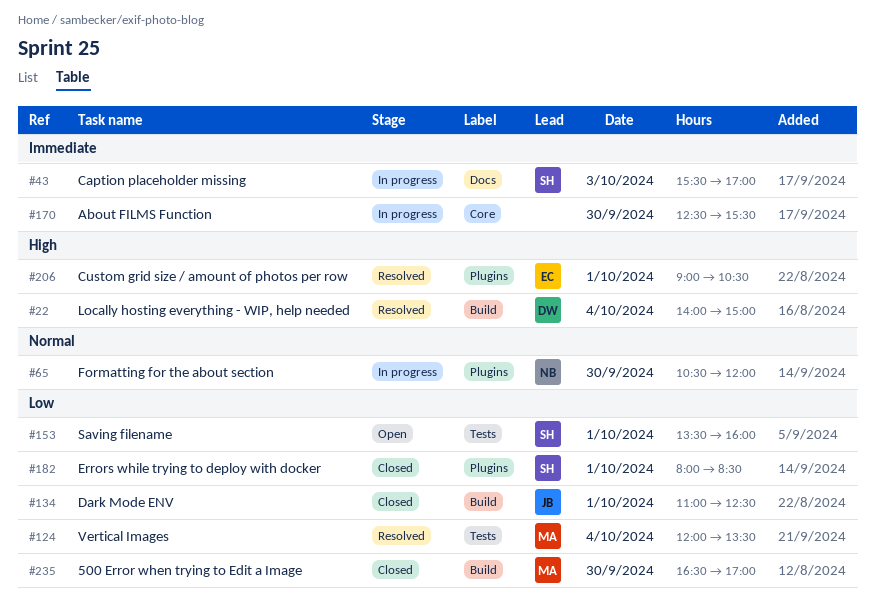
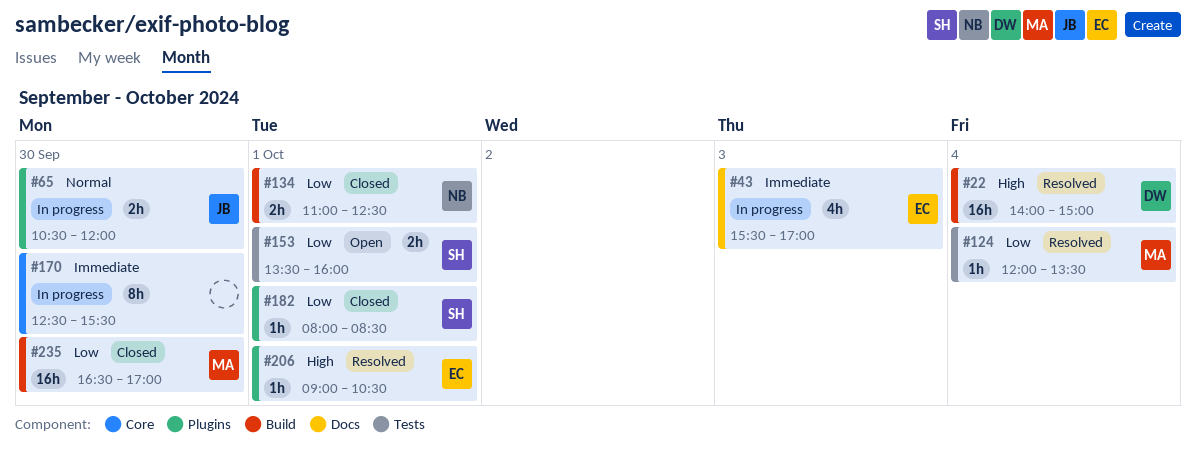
#43, owner: SH -> EC
#65, owner: NB -> JB
#134, owner: JB -> NB

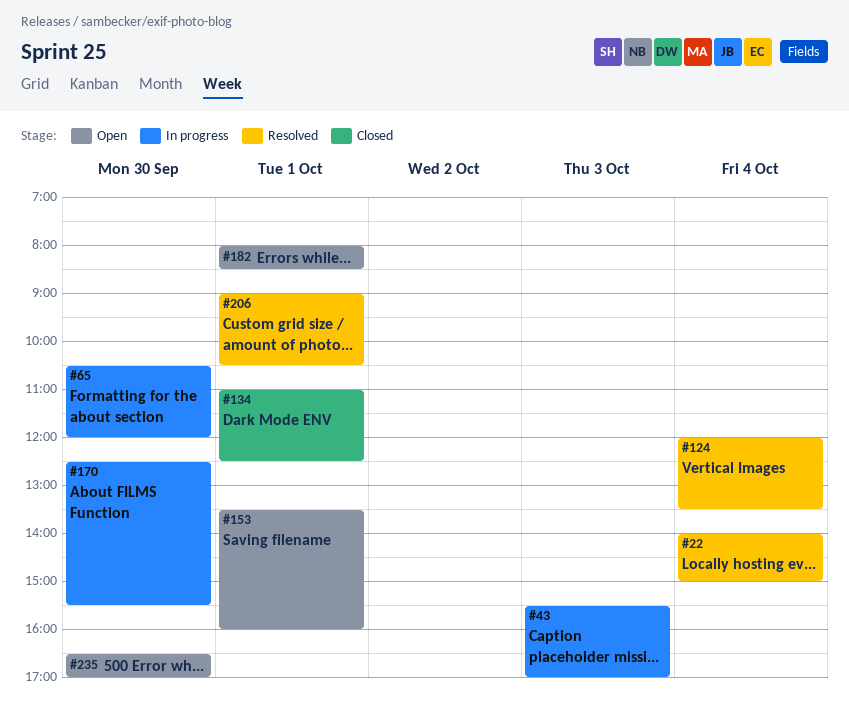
#182, status: Closed -> Open
#235, status: Closed -> Open

